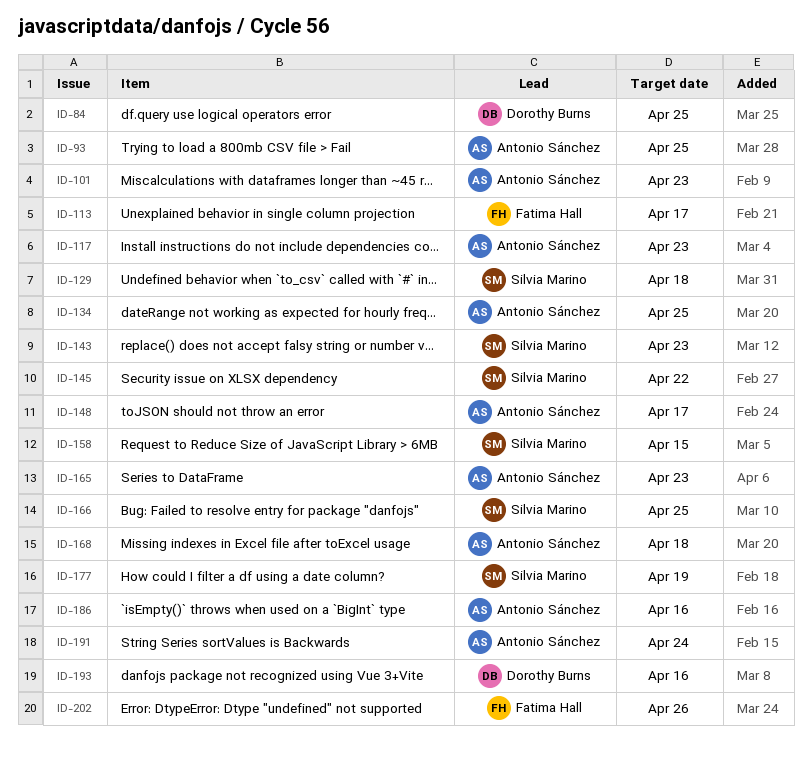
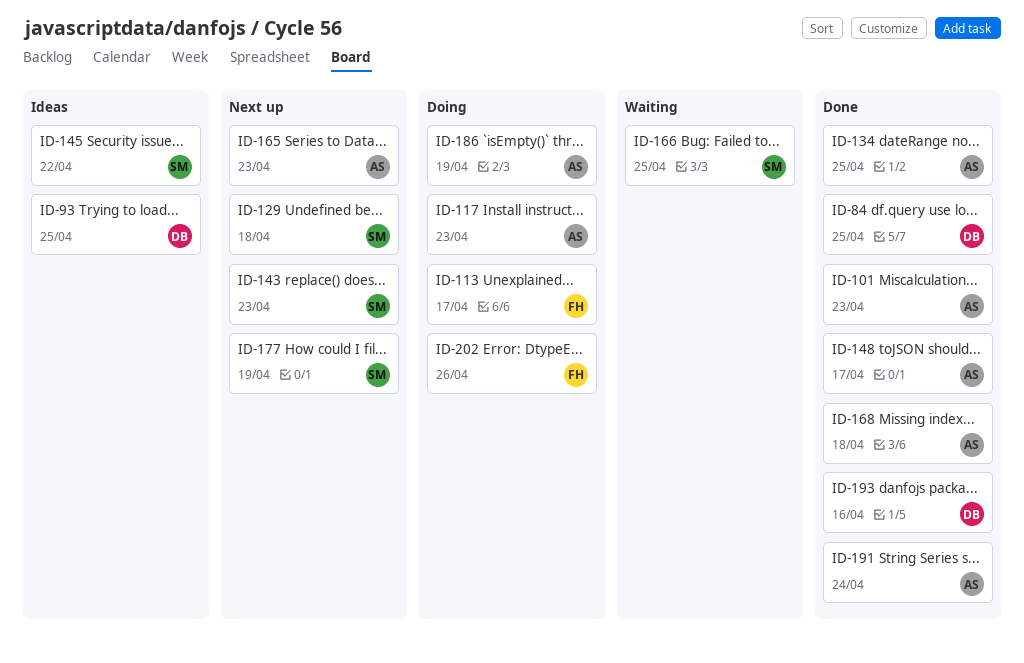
ID-93, owner: Antonio Sánchez -> Dorothy Burns
ID-158: present -> none
ID-186, due: Apr 16 -> Apr 19

